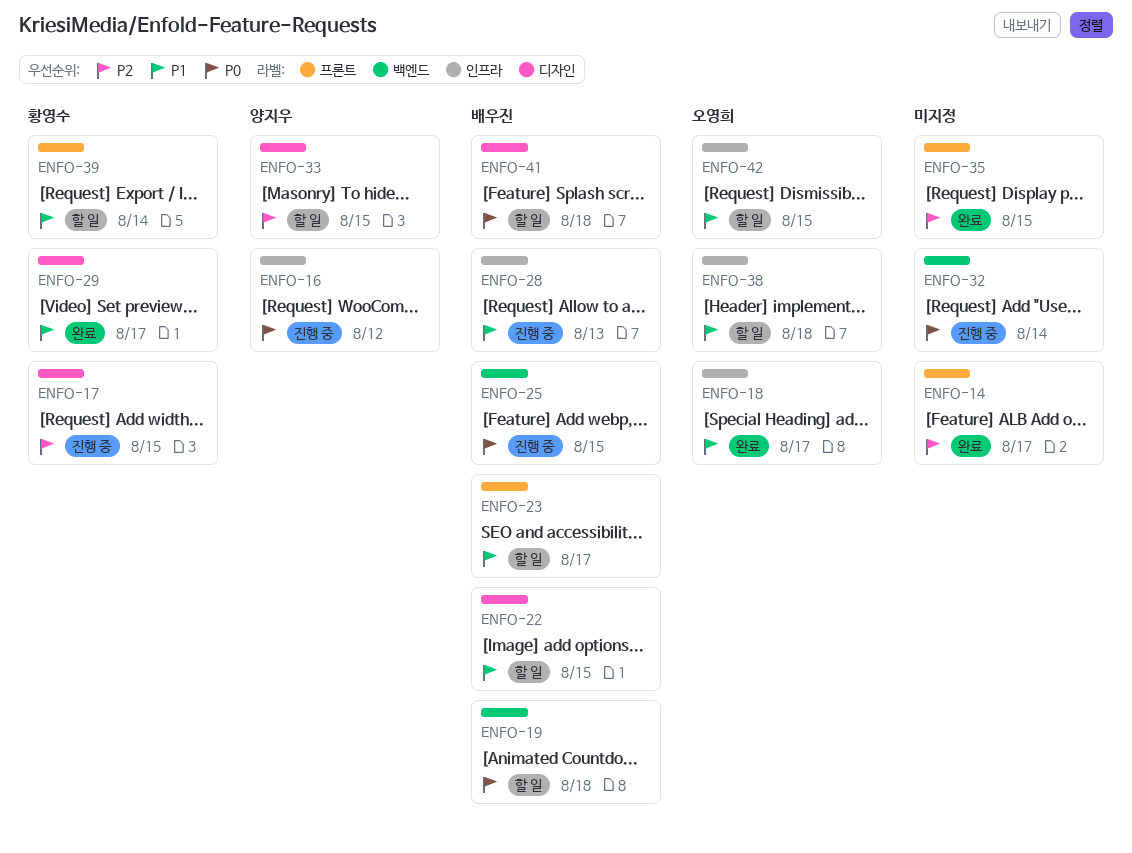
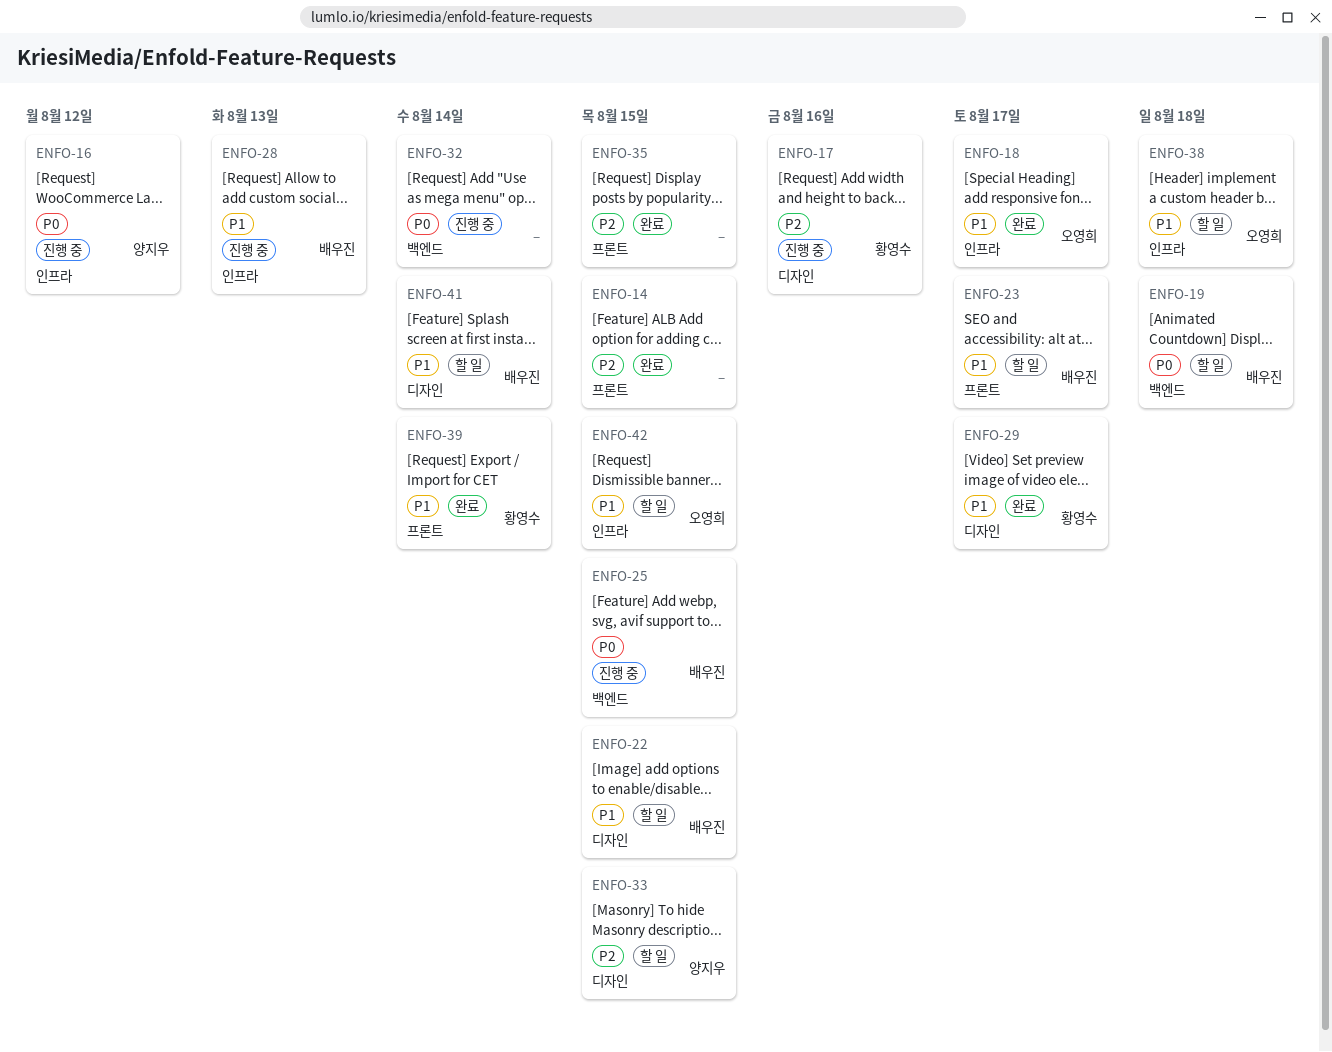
ENFO-14, due: Aug 17 -> Aug 15
ENFO-17, due: Aug 15 -> Aug 16
ENFO-39, status: 할 일 -> 완료
ENFO-41, priority: P0 -> P1
ENFO-41, due: Aug 18 -> Aug 14

